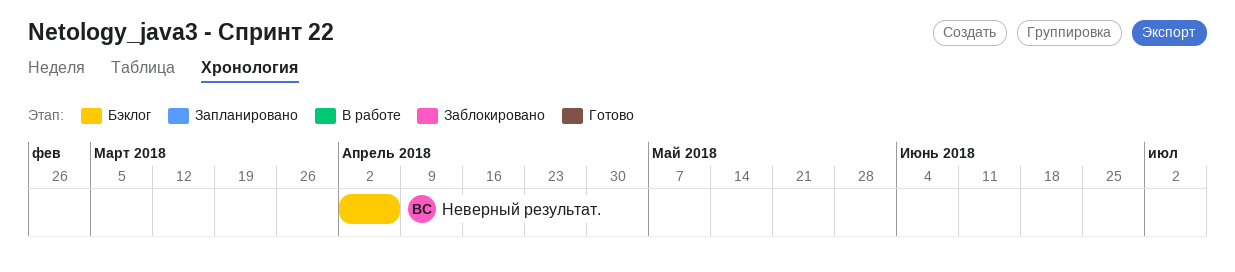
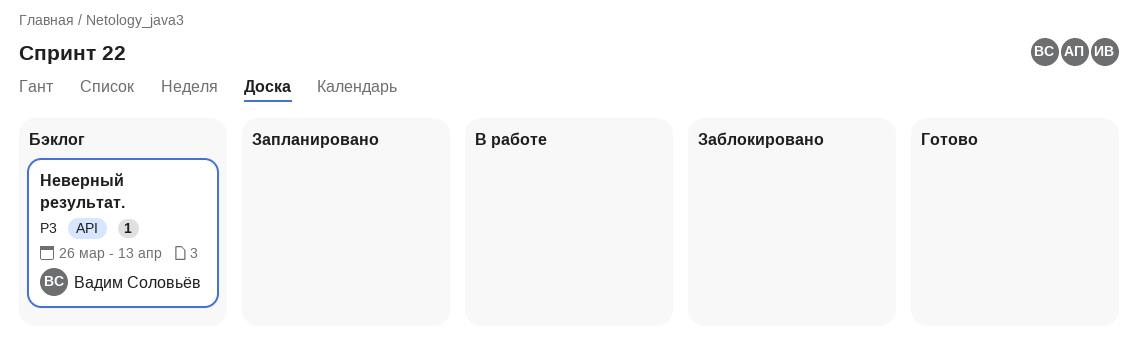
Неверный результат., start: Apr 2 -> Mar 26
Неверный результат., due: Apr 6 -> Apr 13

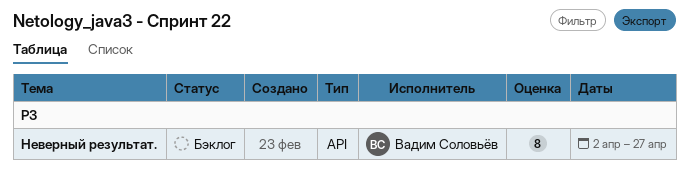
Неверный результат., estimate: 1 -> 8
Неверный результат., start: Mar 26 -> Apr 2
Неверный результат., due: Apr 13 -> Apr 27

